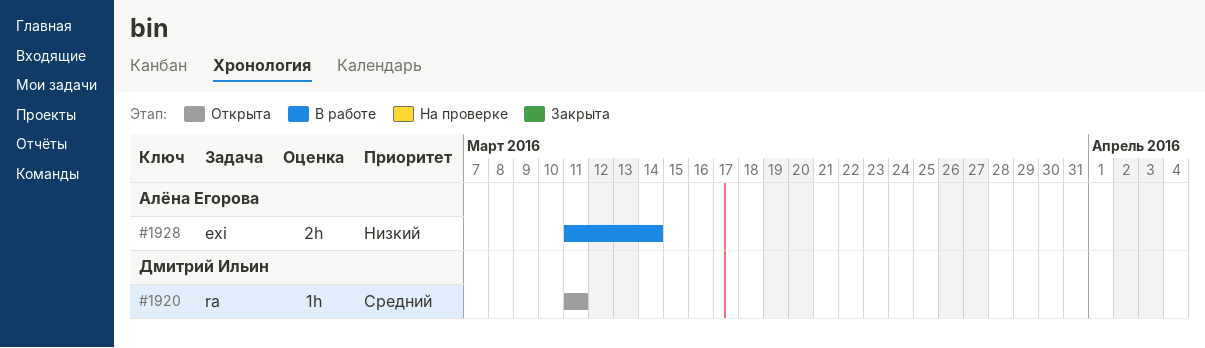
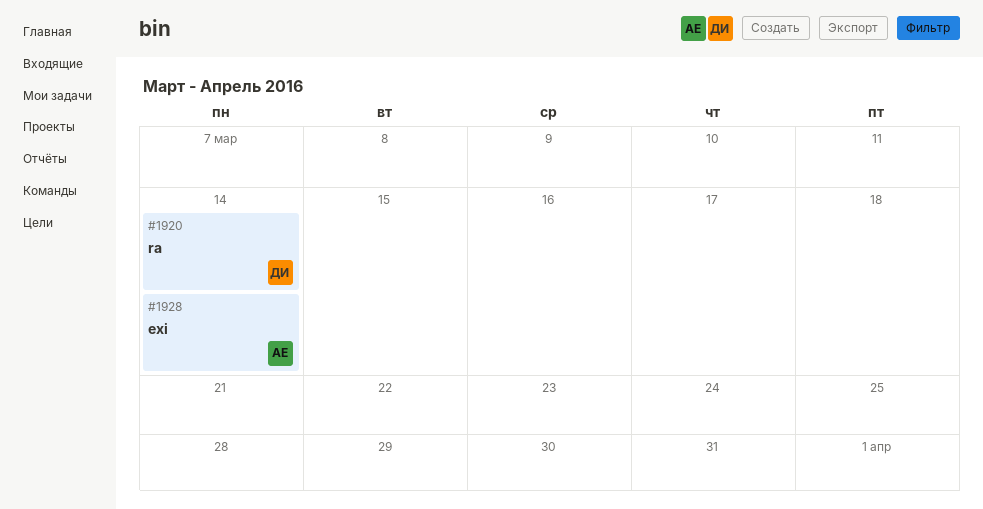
#1920, due: Mar 11 -> Mar 14

